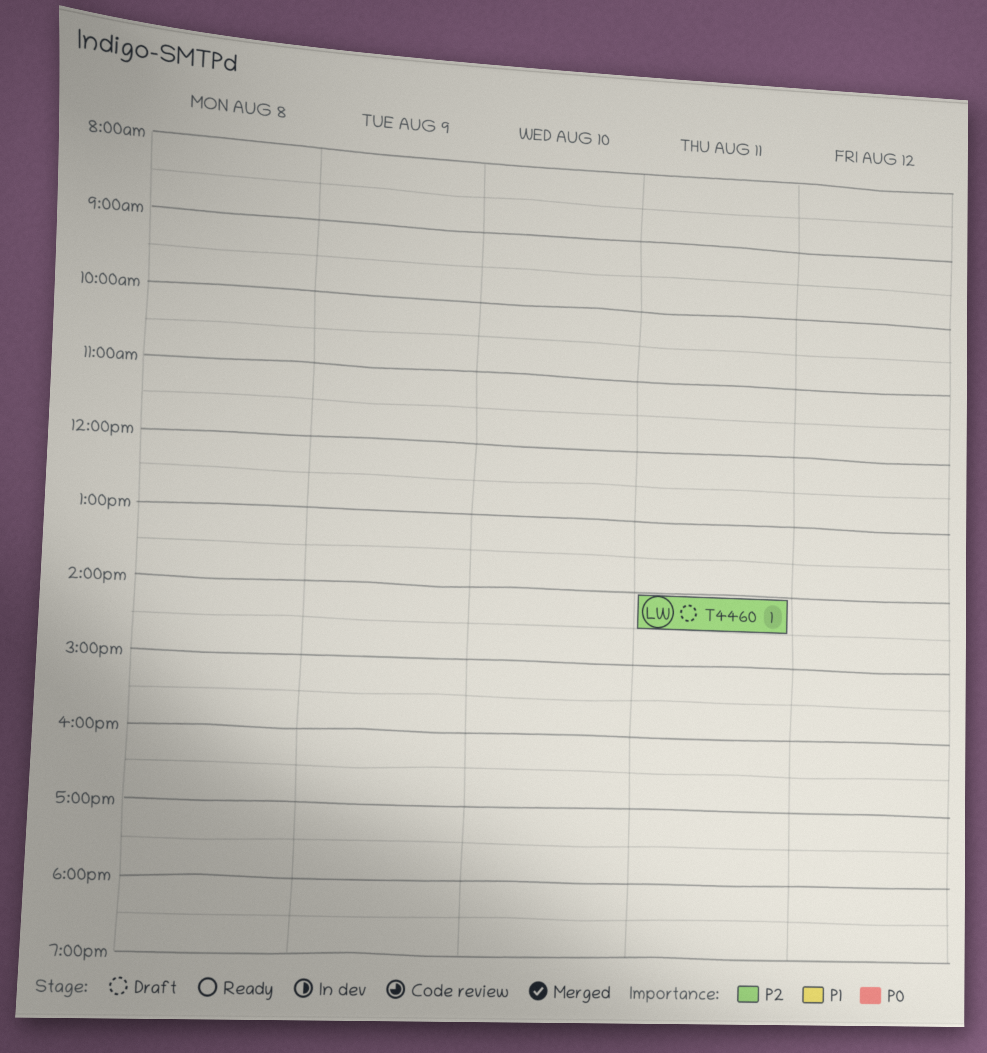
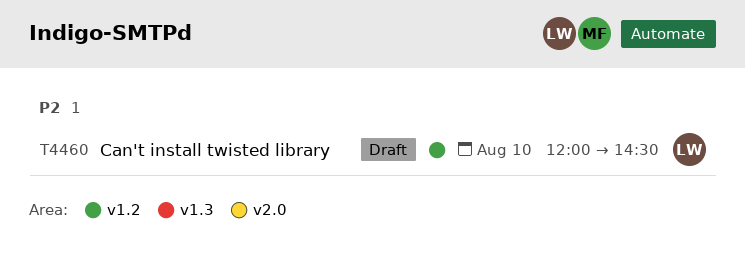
T4460, day: Aug 11 -> Aug 10
T4460, begins: 14:00 -> 12:00

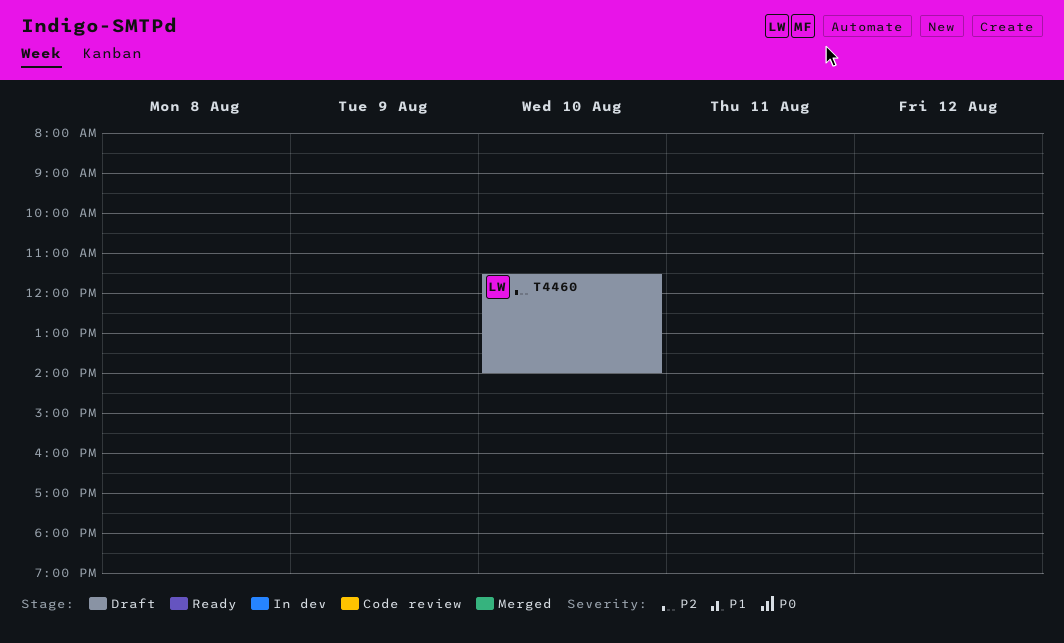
T4460, begins: 12:00 -> 11:30
T4460, ends: 14:30 -> 14:00

